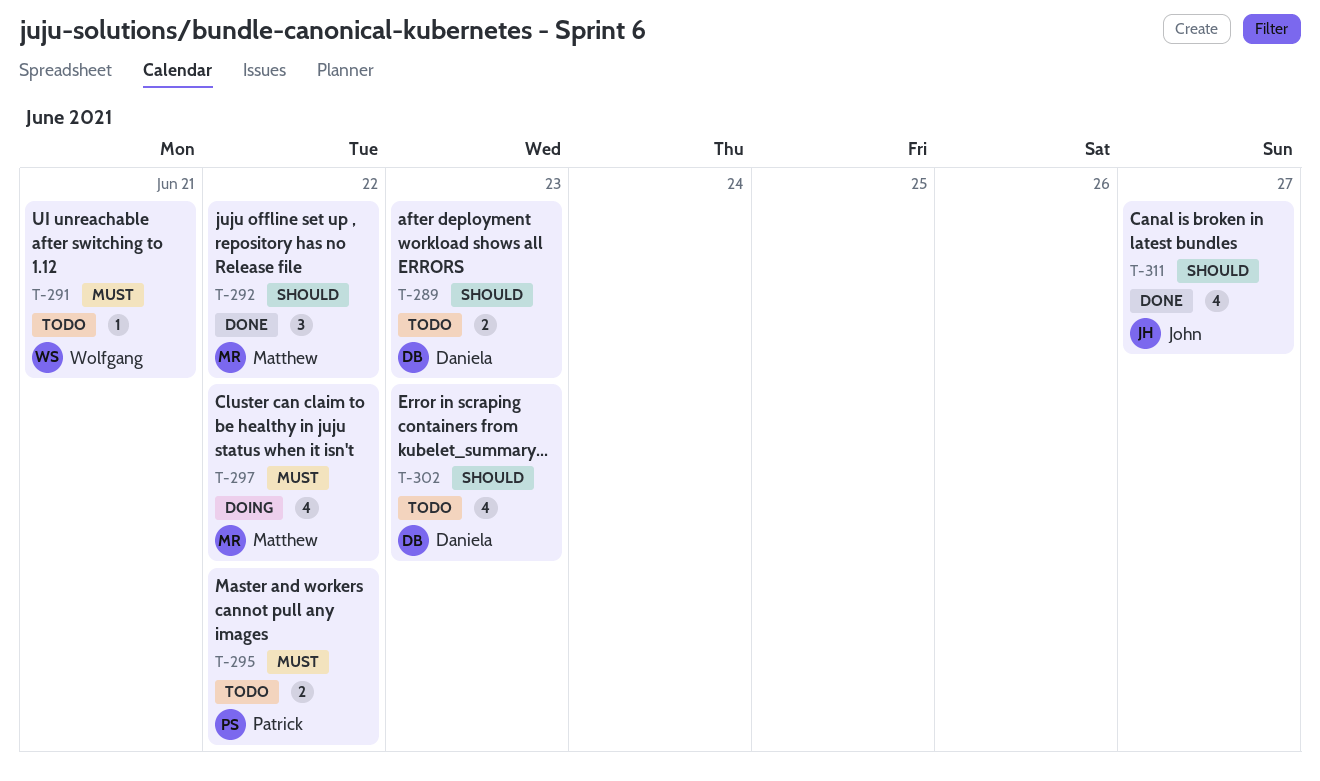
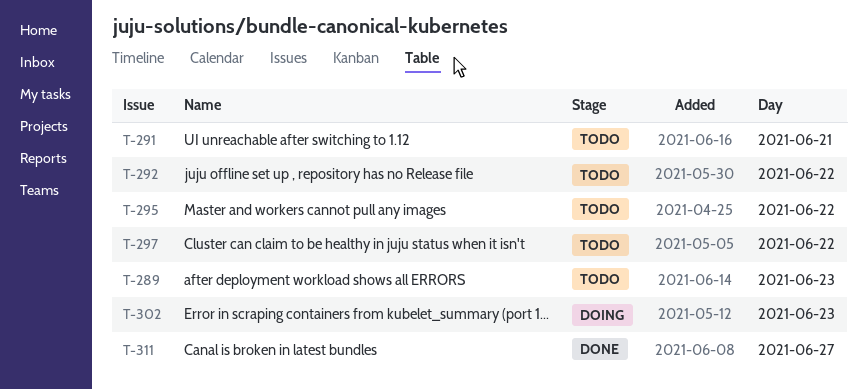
T-292, status: Done -> Todo
T-297, status: Doing -> Todo
T-302, status: Todo -> Doing

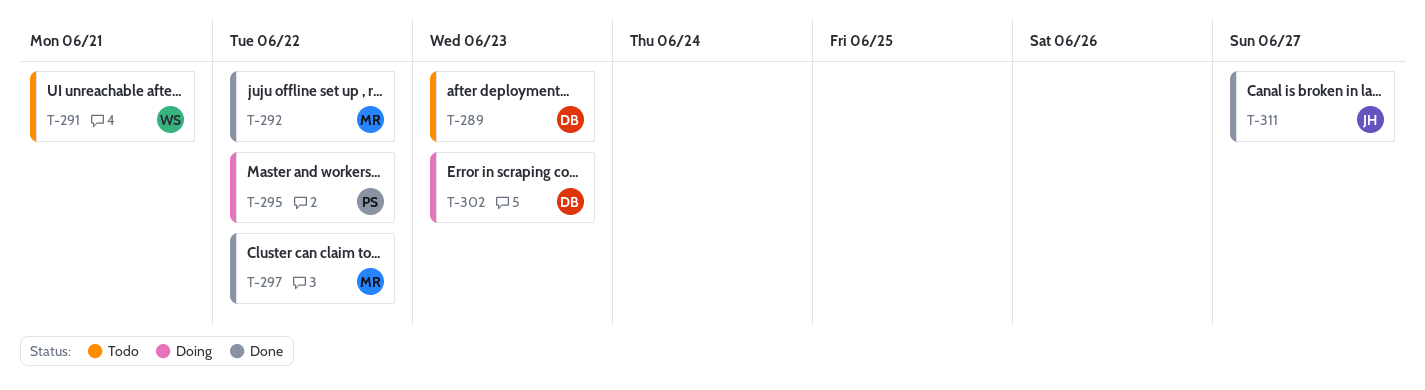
T-292, status: Todo -> Done
T-295, status: Todo -> Doing
T-297, status: Todo -> Done

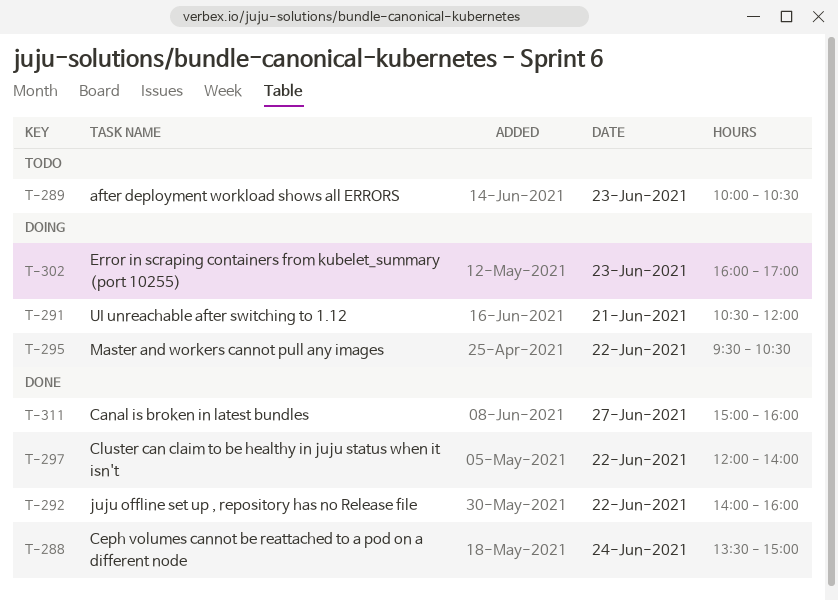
T-288: none -> present
T-291, status: Todo -> Doing

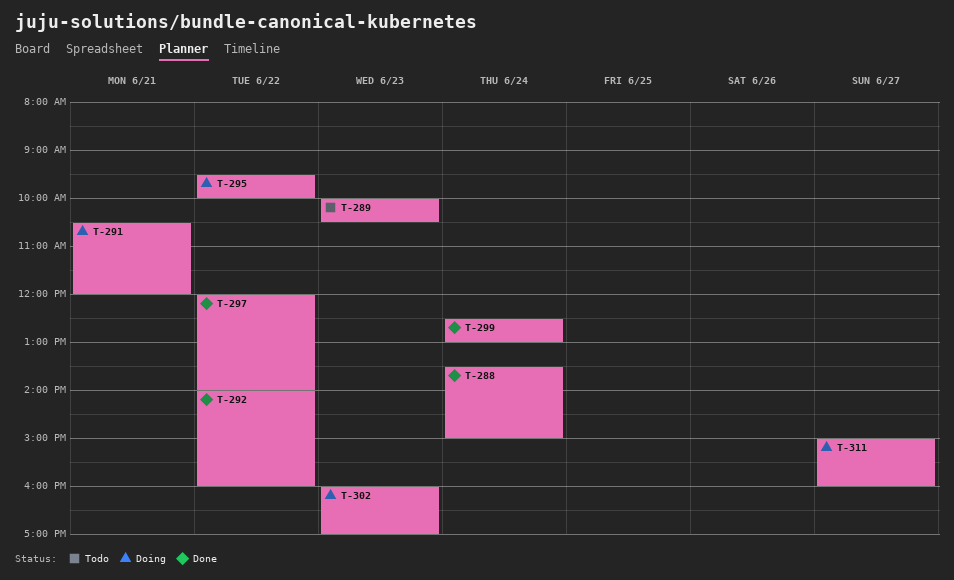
T-295, ends: 10:30 -> 10:00
T-299: none -> present
T-311, status: Done -> Doing

